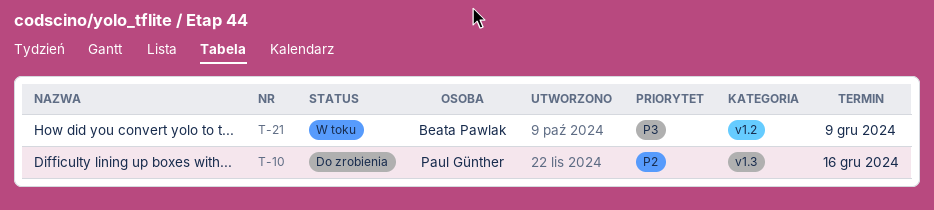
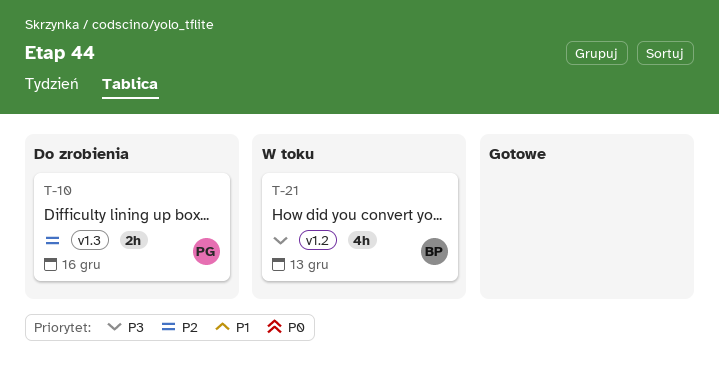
T-21, due: Dec 9 -> Dec 13

